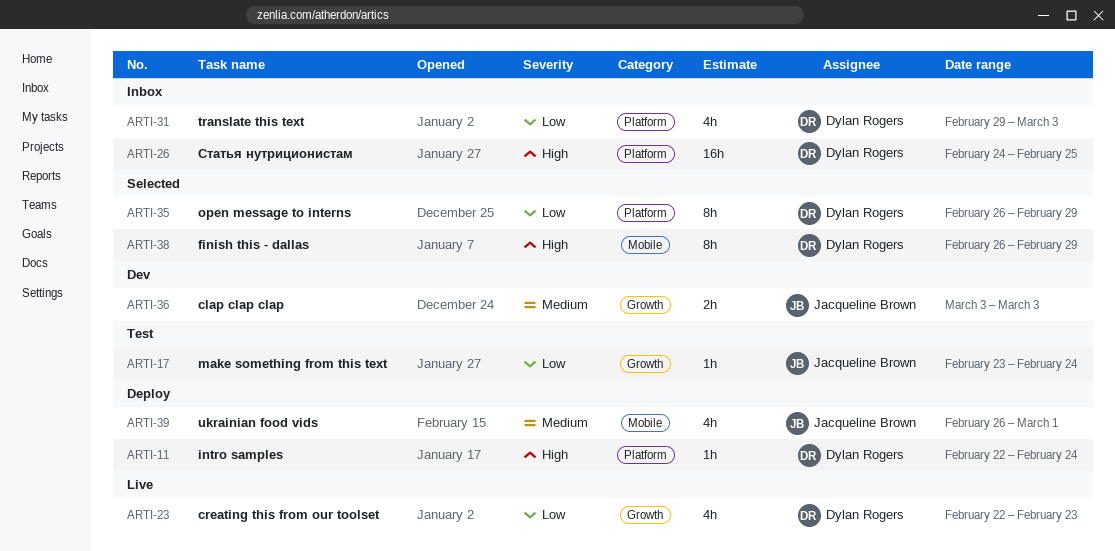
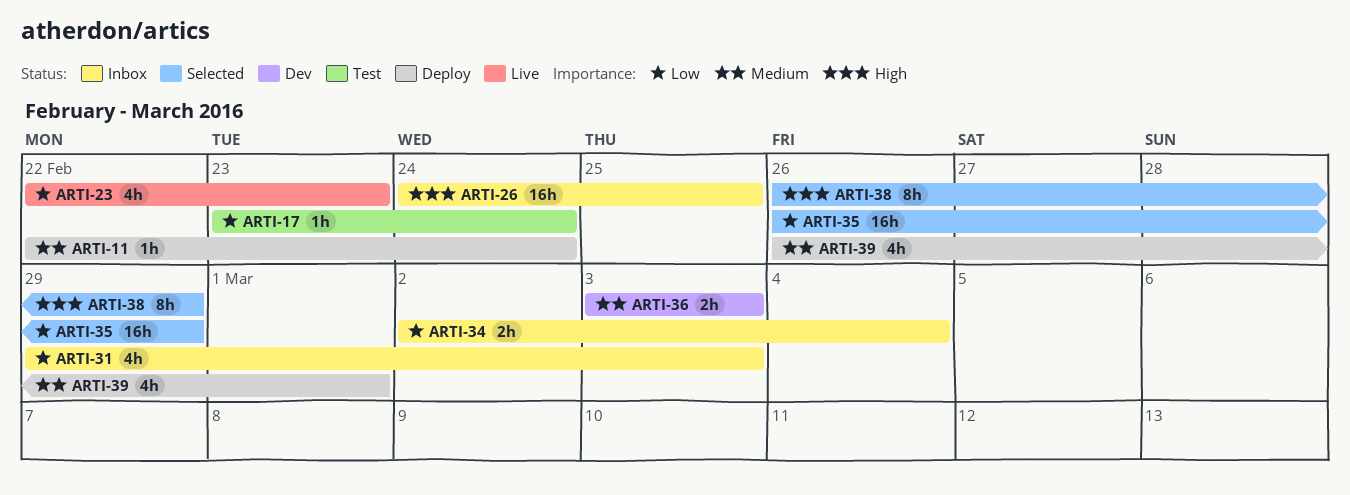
ARTI-11, priority: High -> Medium
ARTI-34: none -> present
ARTI-35, estimate: 8h -> 16h

